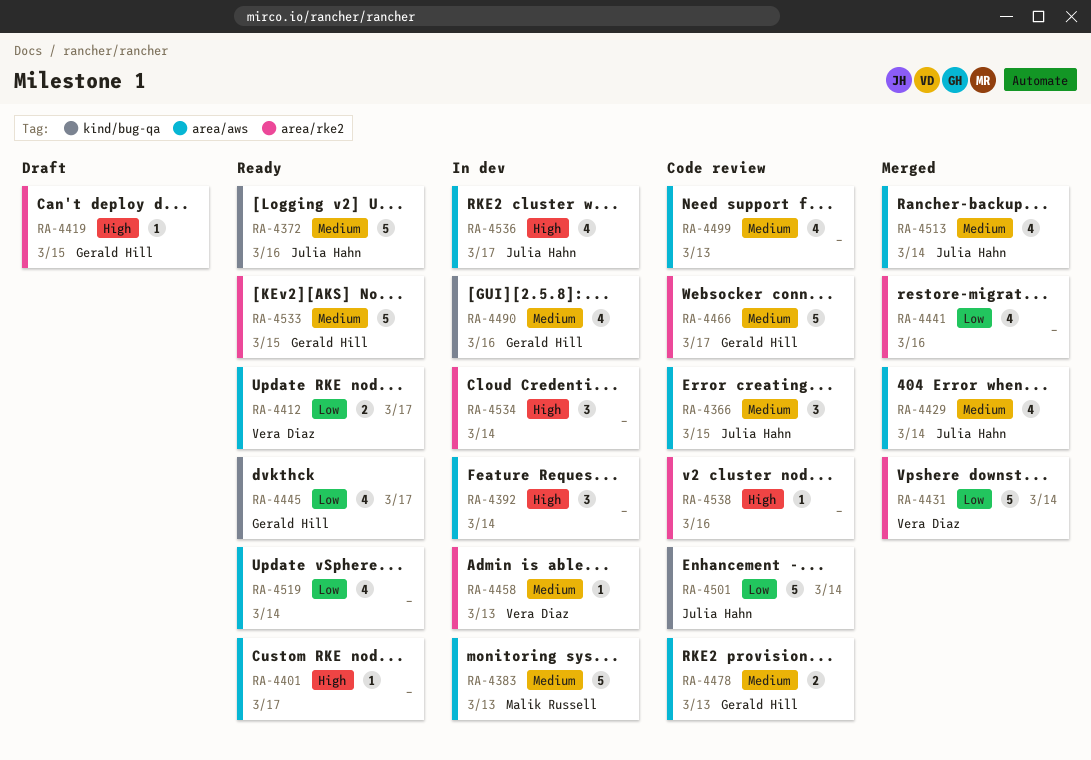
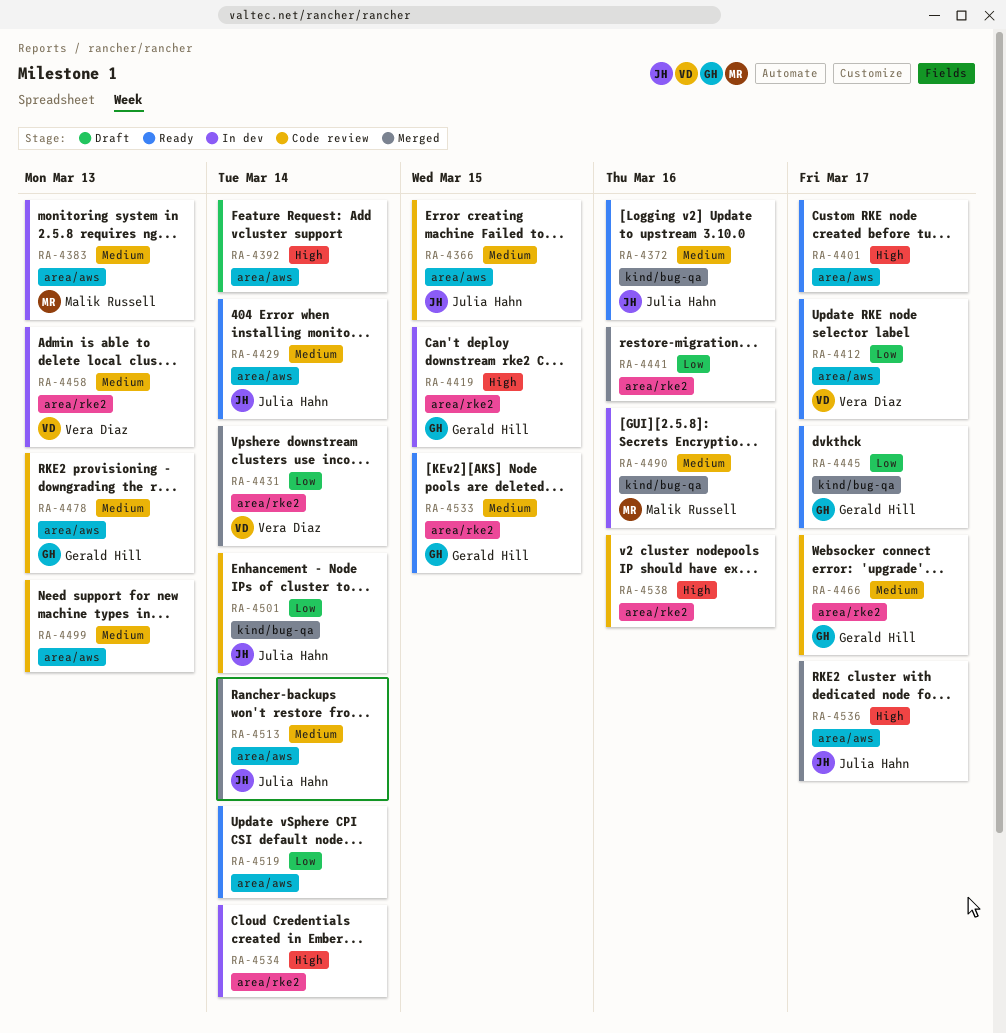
RA-4392, status: In dev -> Draft
RA-4419, status: Draft -> In dev
RA-4429, status: Merged -> Ready
RA-4490, owner: Gerald Hill -> Malik Russell
RA-4536, status: In dev -> Merged

